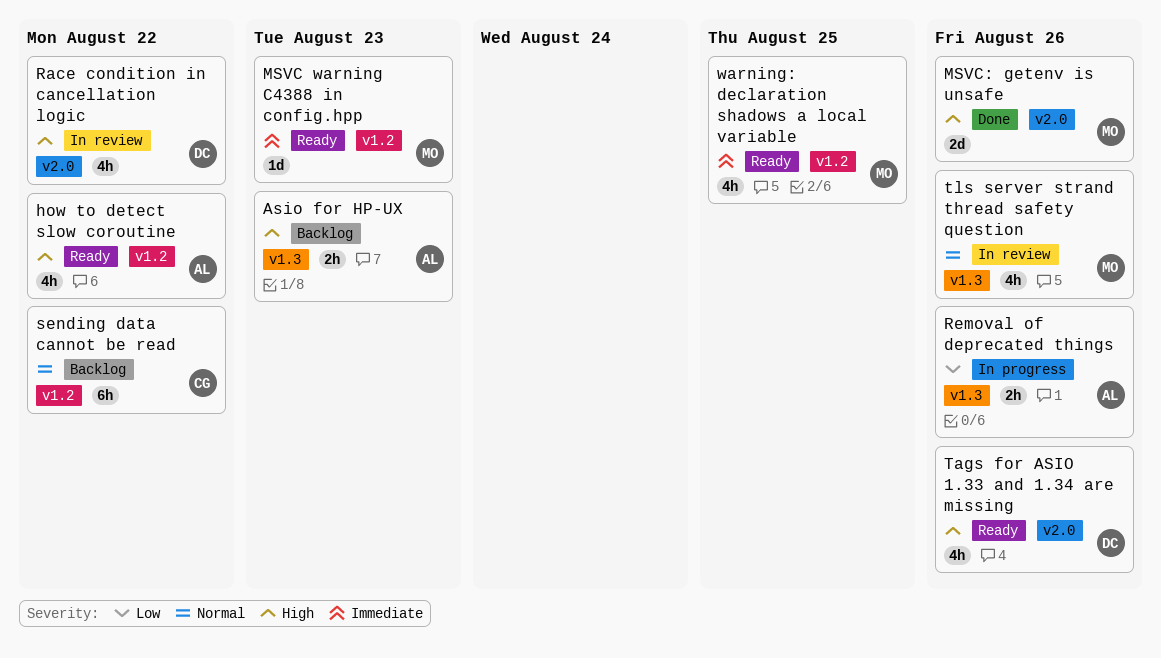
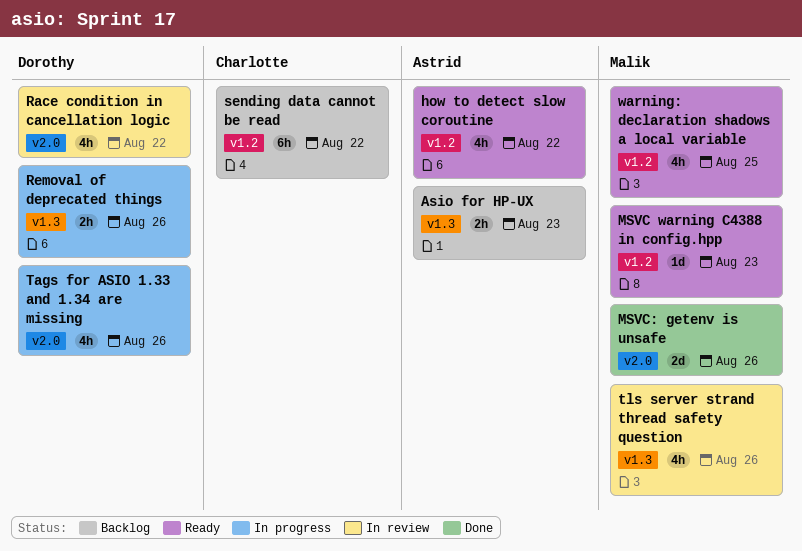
Removal of deprecated things, owner: Astrid -> Dorothy
Tags for ASIO 1.33 and 1.34 are missing, status: Ready -> In progress

